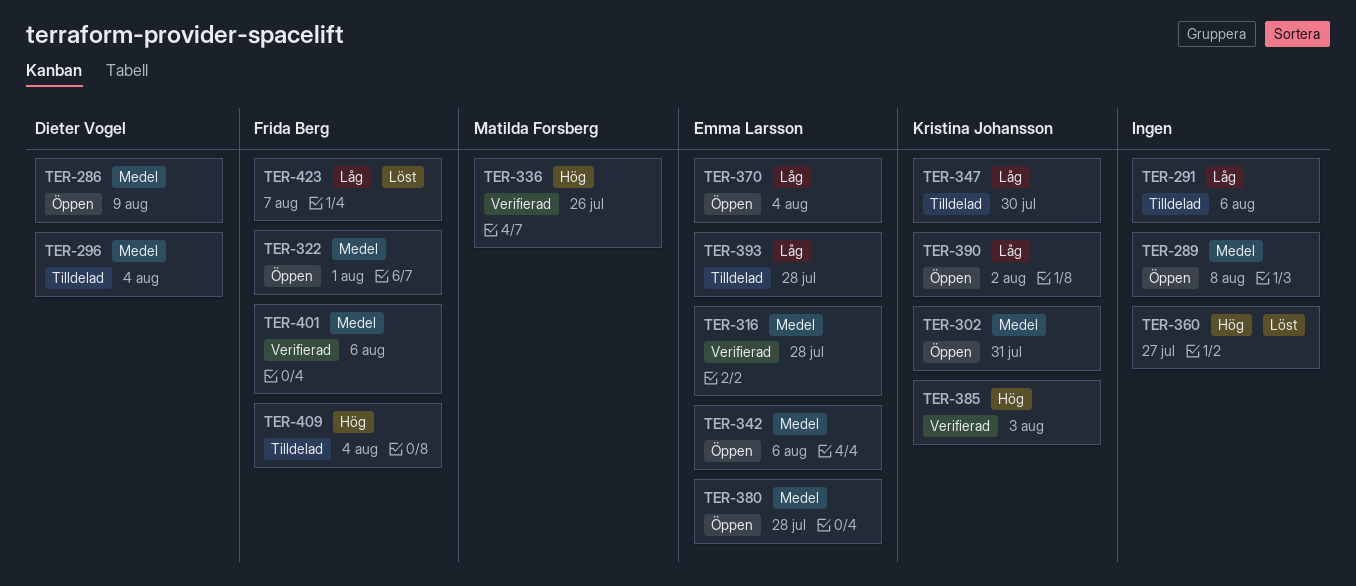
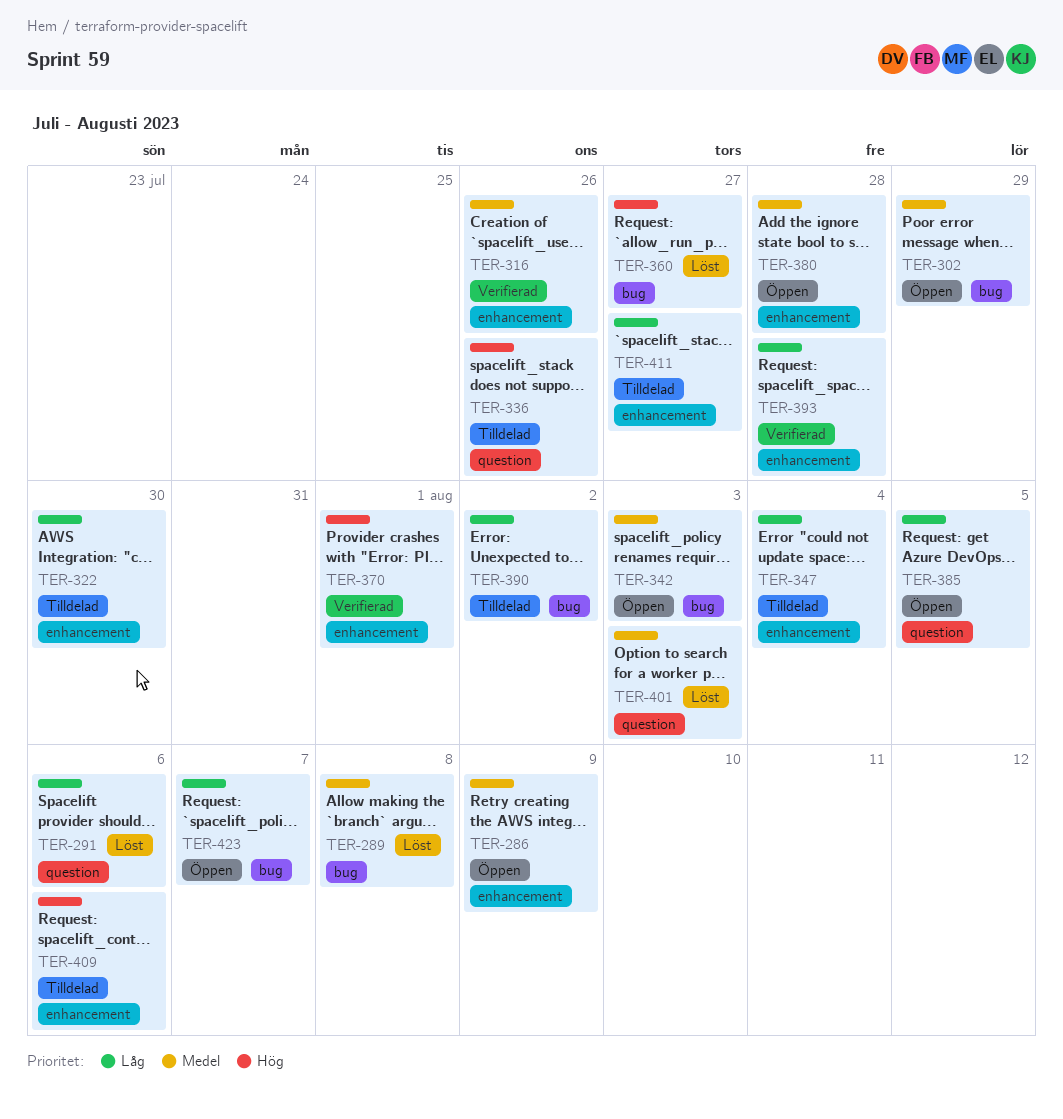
TER-289, status: Öppen -> Löst
TER-291, status: Tilldelad -> Löst
TER-296: present -> none
TER-302, due: Jul 31 -> Jul 29
TER-316, due: Jul 28 -> Jul 26
TER-322, status: Öppen -> Tilldelad
TER-322, priority: Medel -> Låg
TER-322, due: Aug 1 -> Jul 30
TER-336, status: Verifierad -> Tilldelad
TER-342, due: Aug 6 -> Aug 3
TER-347, due: Jul 30 -> Aug 4
TER-370, status: Öppen -> Verifierad
TER-370, priority: Låg -> Hög
TER-370, due: Aug 4 -> Aug 1
TER-385, status: Verifierad -> Öppen
TER-385, priority: Hög -> Låg
TER-385, due: Aug 3 -> Aug 5
TER-390, status: Öppen -> Tilldelad
TER-393, status: Tilldelad -> Verifierad
TER-401, status: Verifierad -> Löst
TER-401, due: Aug 6 -> Aug 3
TER-409, due: Aug 4 -> Aug 6
TER-411: none -> present
TER-423, status: Löst -> Öppen

